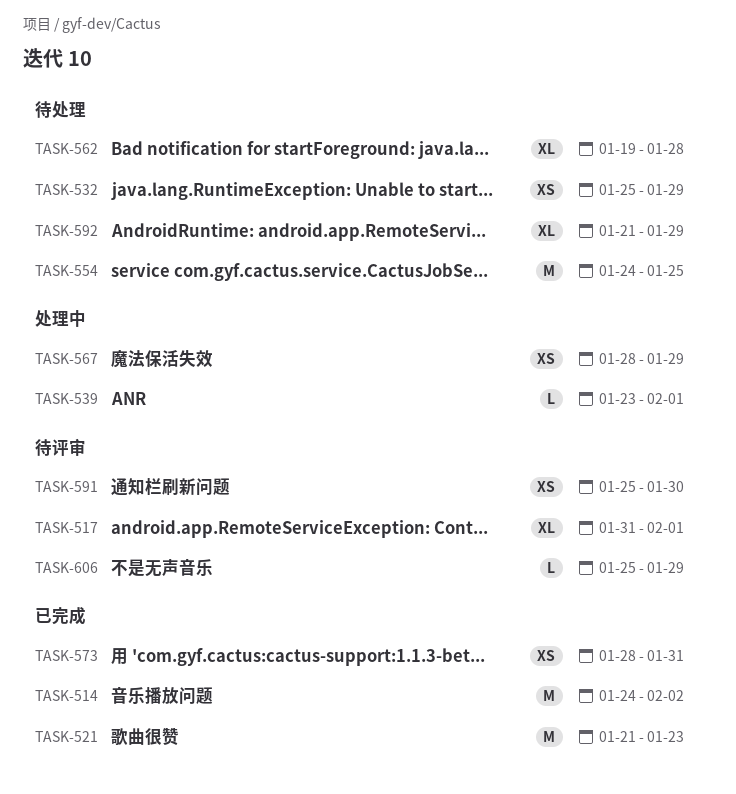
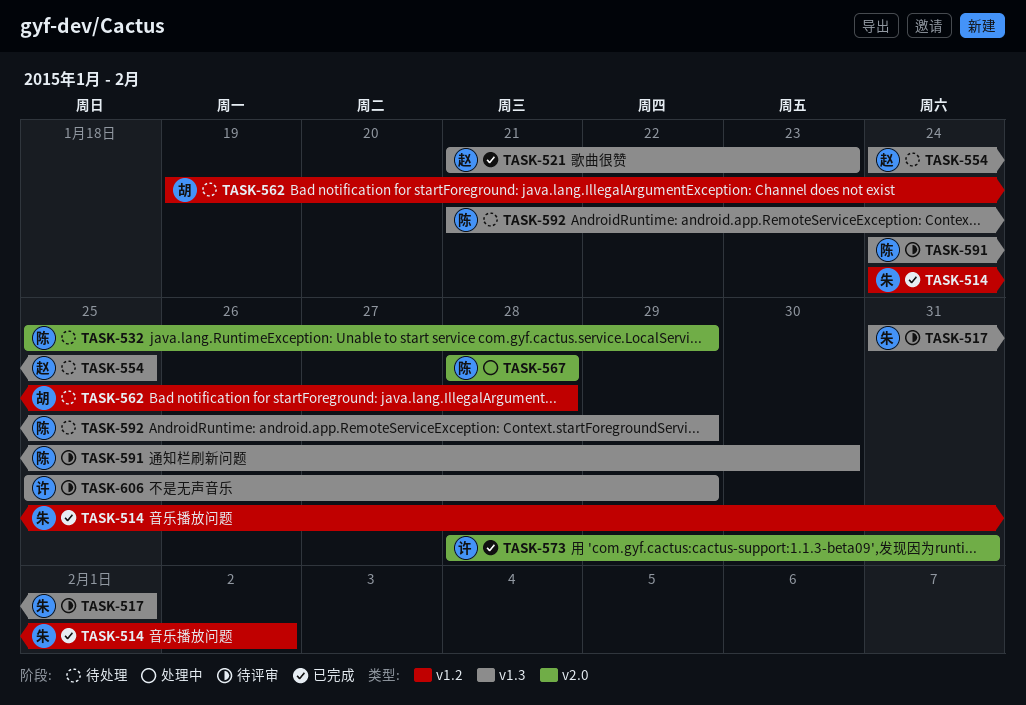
TASK-539: present -> none
TASK-567, due: Jan 29 -> Jan 28
TASK-591, start: Jan 25 -> Jan 24

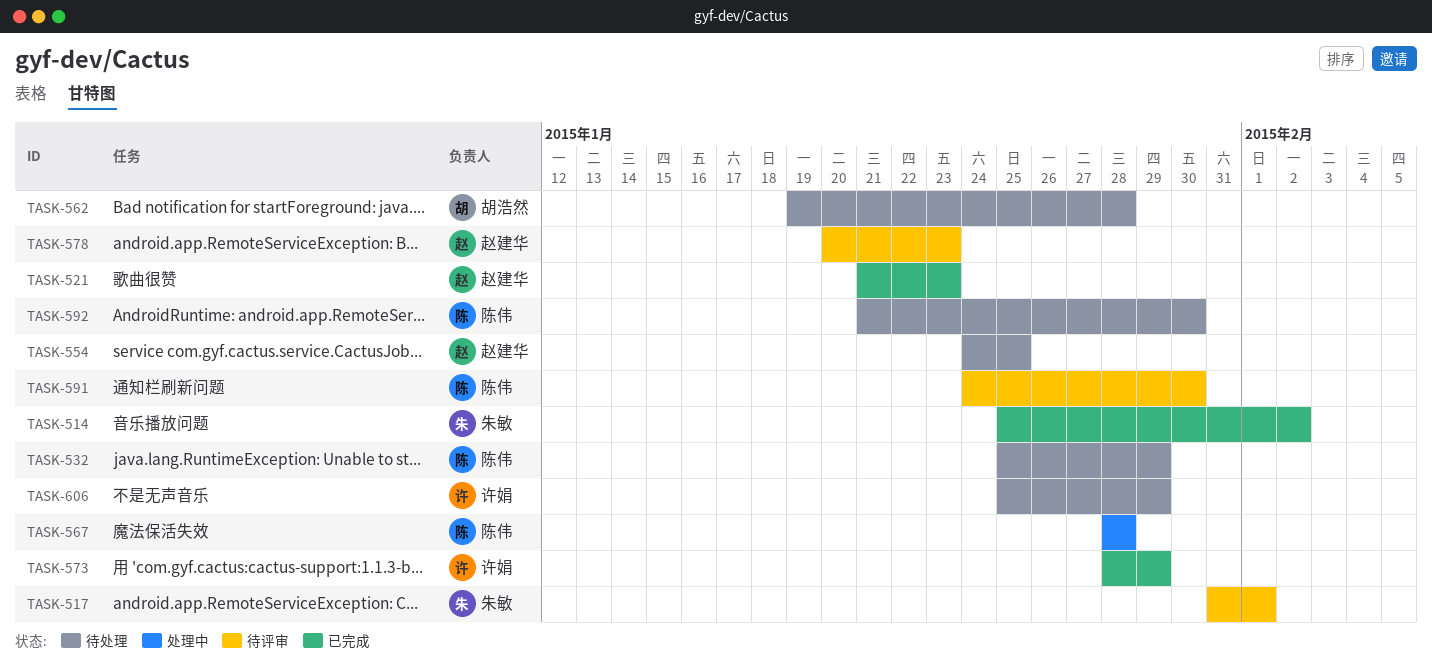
TASK-514, start: Jan 24 -> Jan 25
TASK-573, due: Jan 31 -> Jan 29
TASK-578: none -> present
TASK-592, due: Jan 29 -> Jan 30
TASK-606, status: 待评审 -> 待处理

